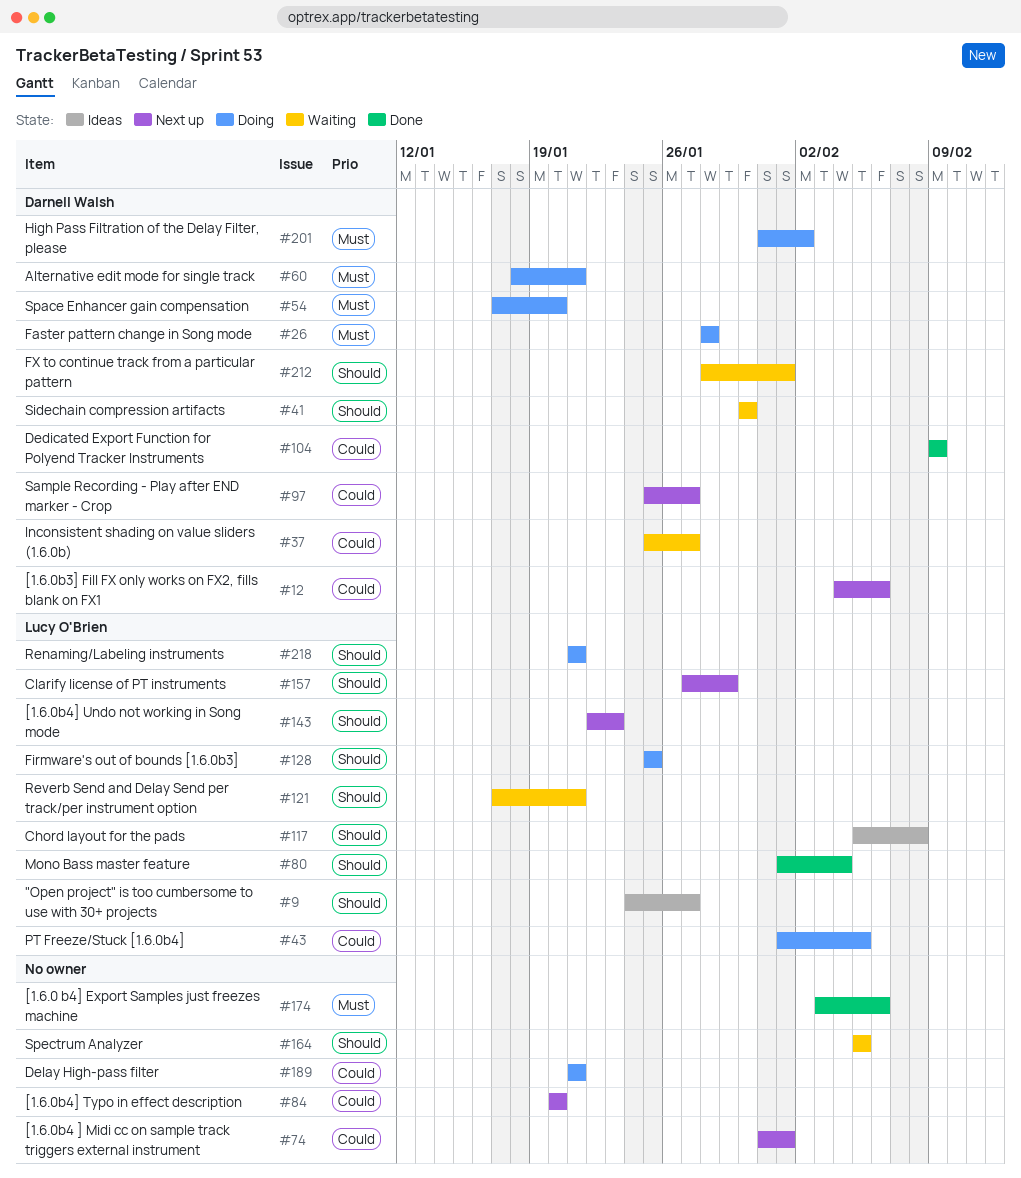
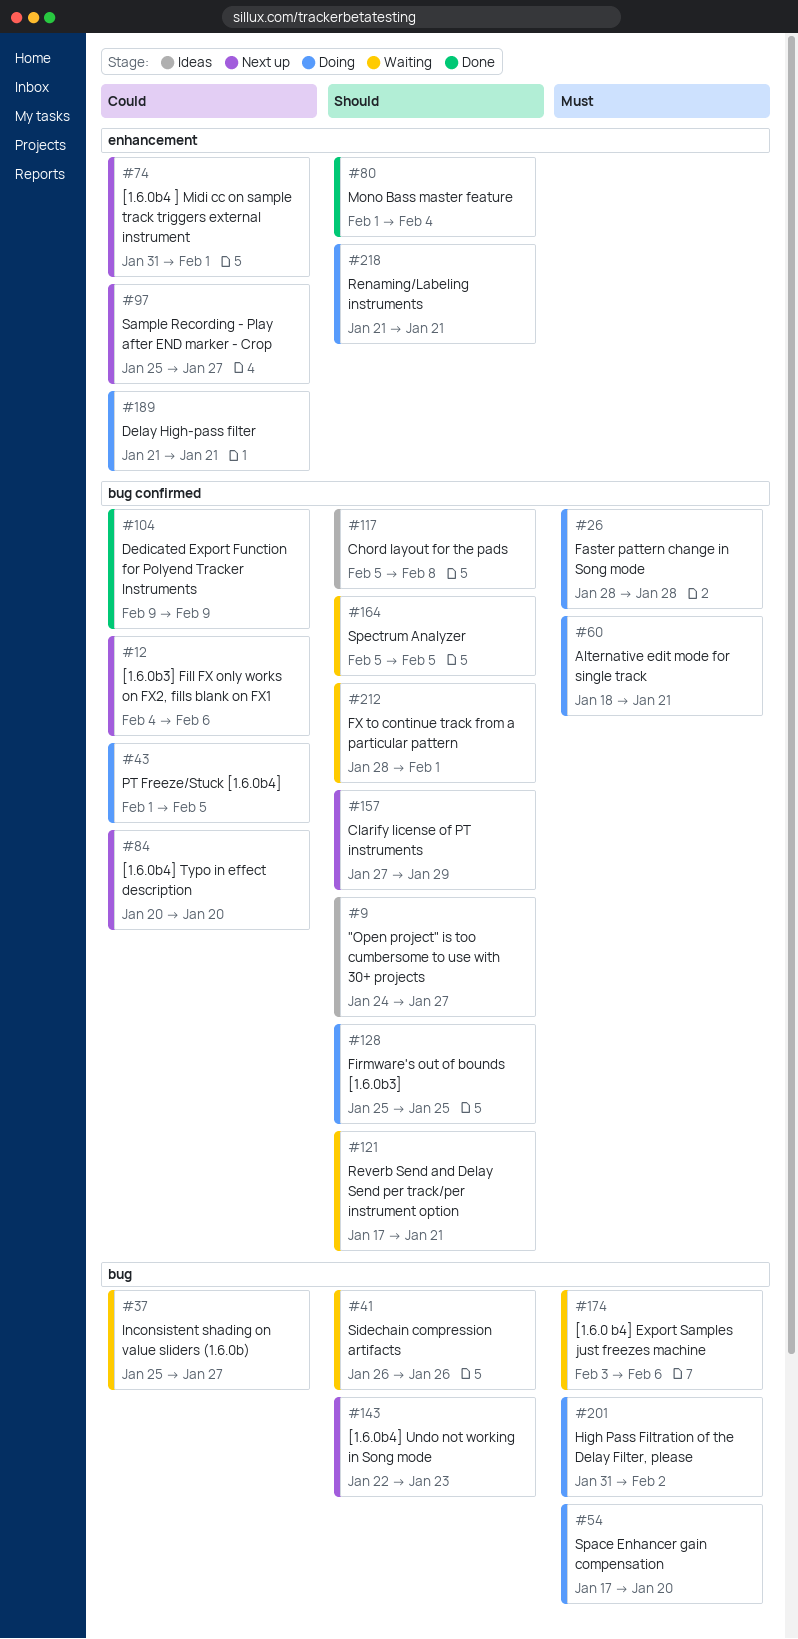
#41, start: Jan 30 -> Jan 26
#41, due: Jan 30 -> Jan 26
#174, status: Done -> Waiting

